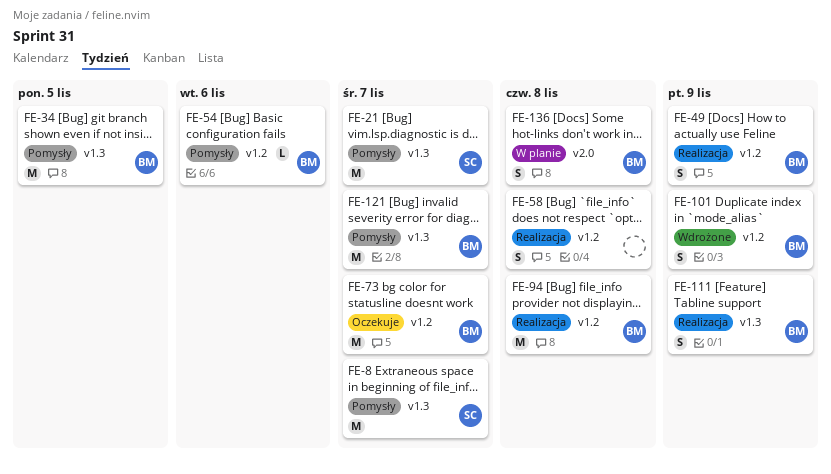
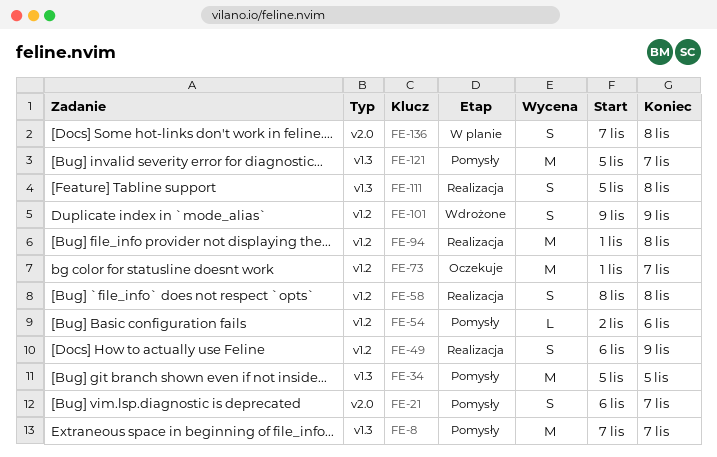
FE-21, label: v1.3 -> v2.0
FE-21, estimate: M -> S
FE-111, due: Nov 9 -> Nov 8

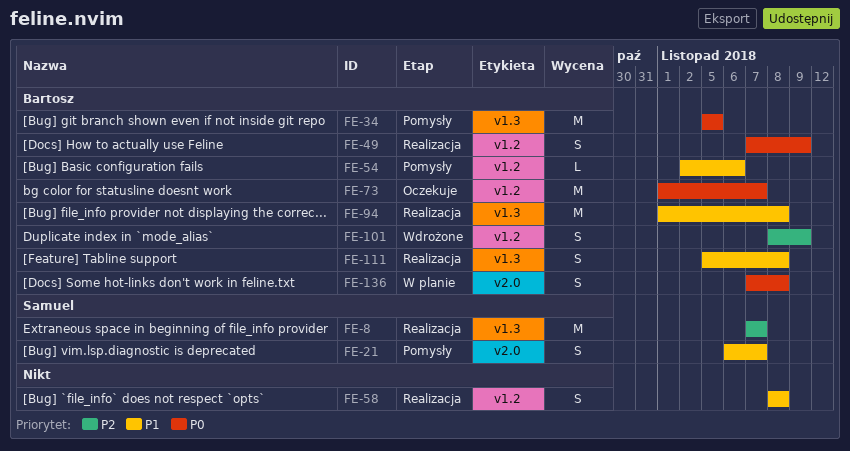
FE-8, status: Pomysły -> Realizacja
FE-49, start: Nov 6 -> Nov 7
FE-94, label: v1.2 -> v1.3
FE-101, start: Nov 9 -> Nov 8
FE-121: present -> none

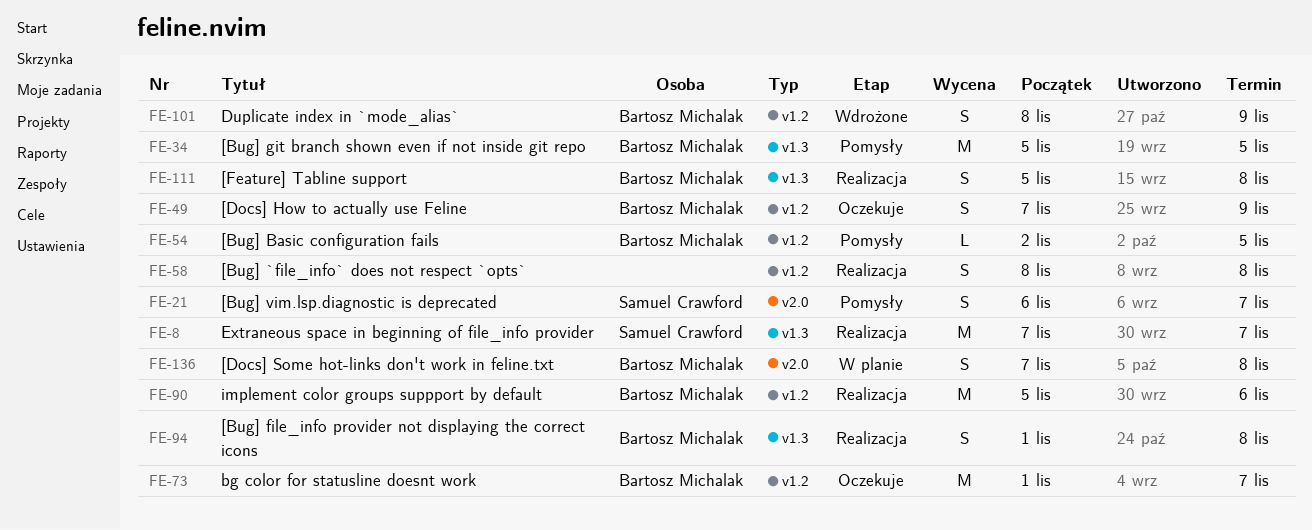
FE-49, status: Realizacja -> Oczekuje
FE-54, due: Nov 6 -> Nov 5
FE-90: none -> present
FE-94, estimate: M -> S

